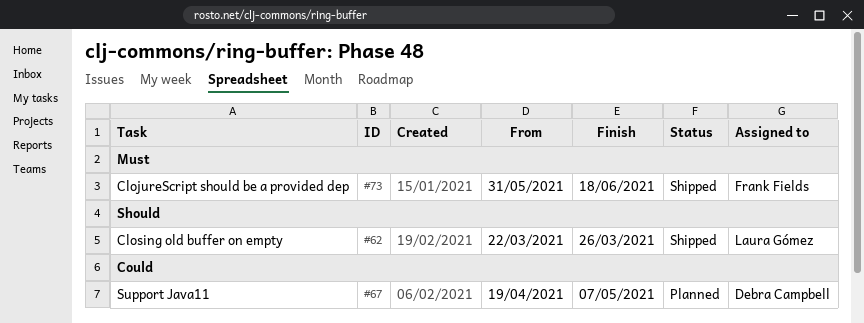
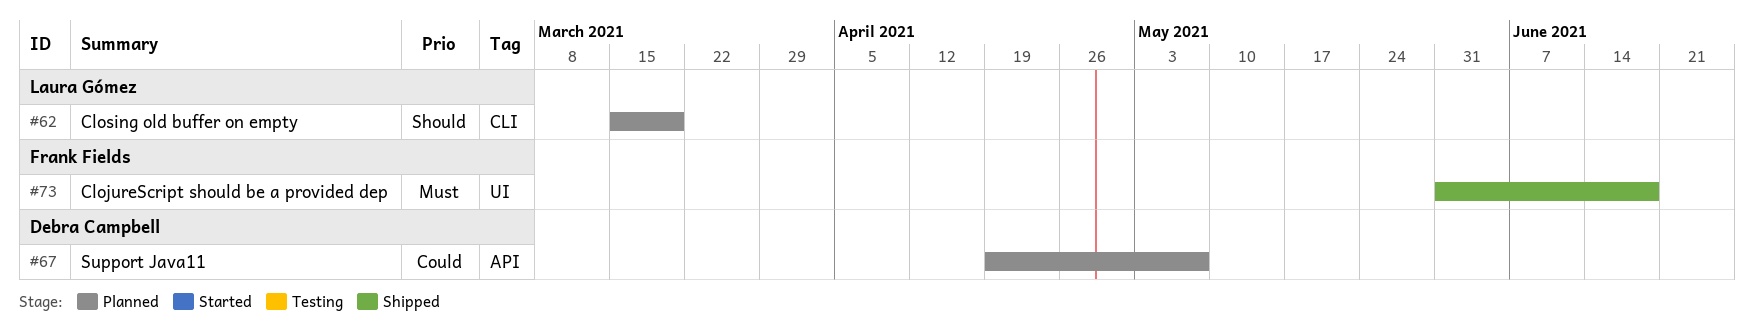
#62, status: Shipped -> Planned
#62, start: Mar 22 -> Mar 15
#62, due: Mar 26 -> Mar 19

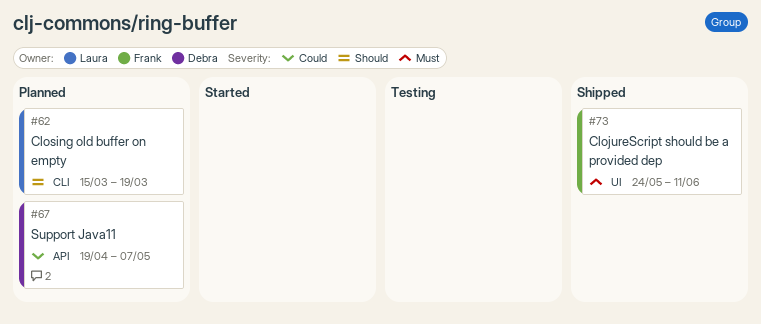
#73, start: May 31 -> May 24
#73, due: Jun 18 -> Jun 11

